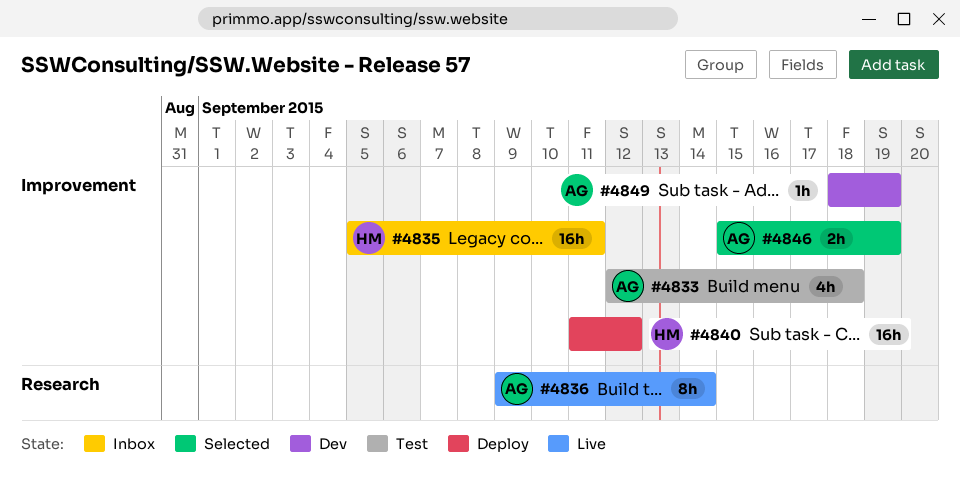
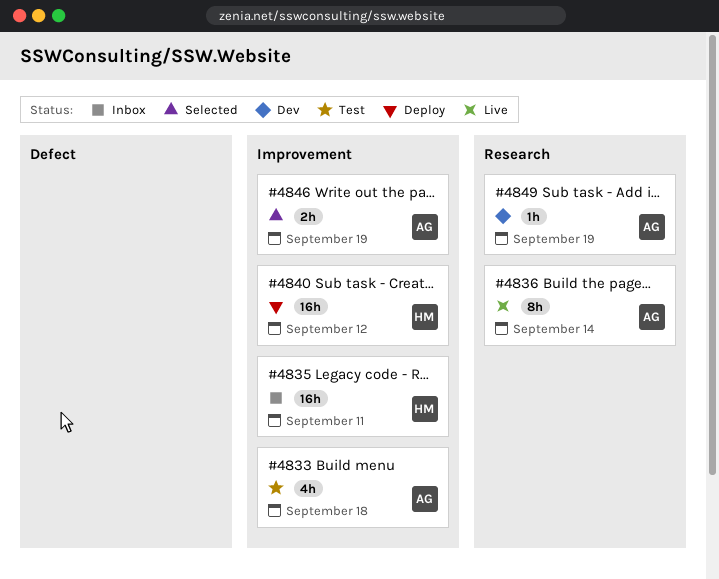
#4849, label: Improvement -> Research

